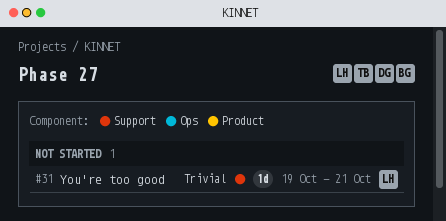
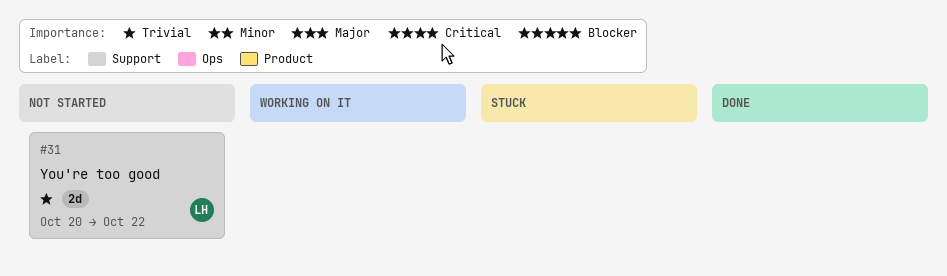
#31, estimate: 1d -> 2d
#31, start: Oct 19 -> Oct 20
#31, due: Oct 21 -> Oct 22

